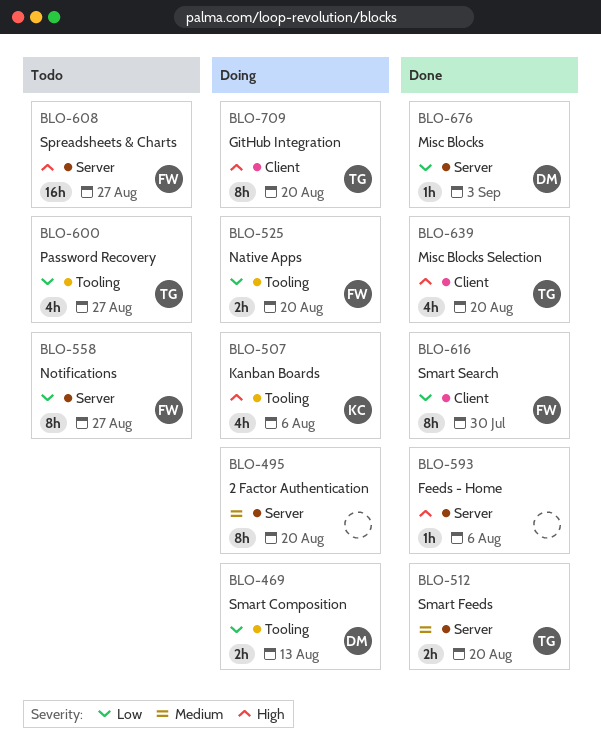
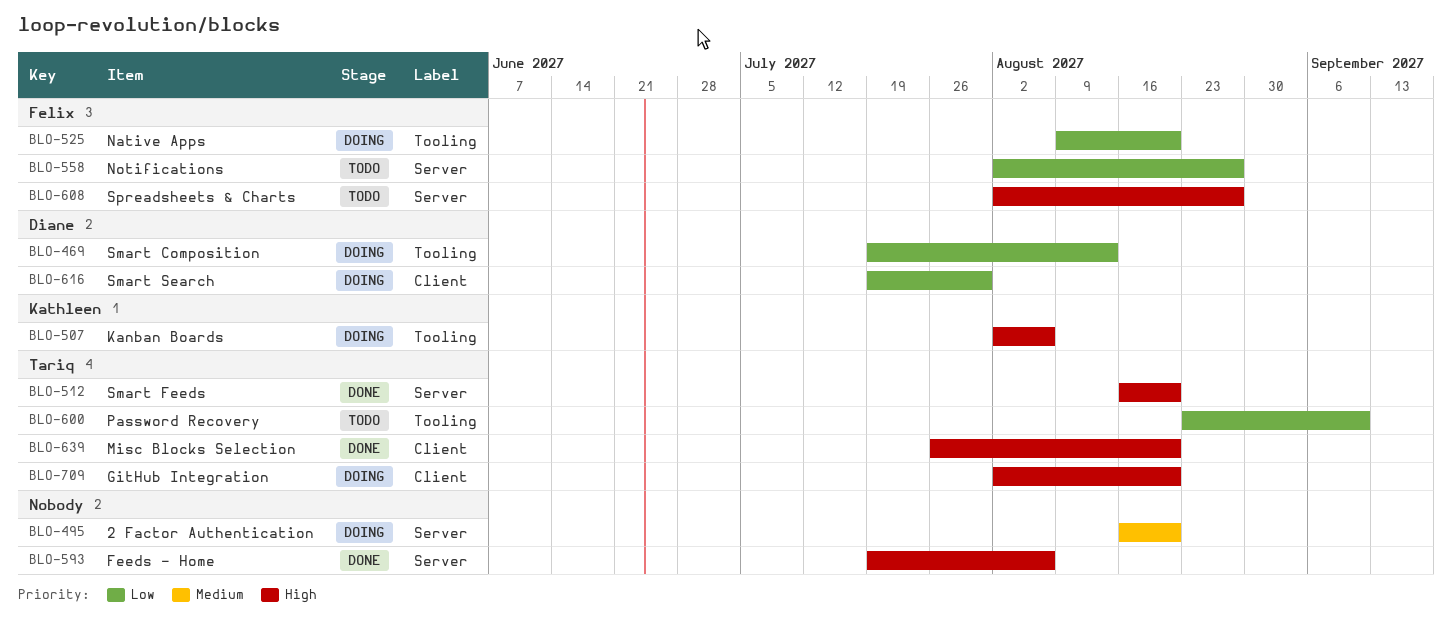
BLO-512, priority: Medium -> High
BLO-600, due: Aug 27 -> Sep 10
BLO-616, status: Done -> Doing
BLO-616, owner: Felix -> Diane
BLO-676: present -> none

